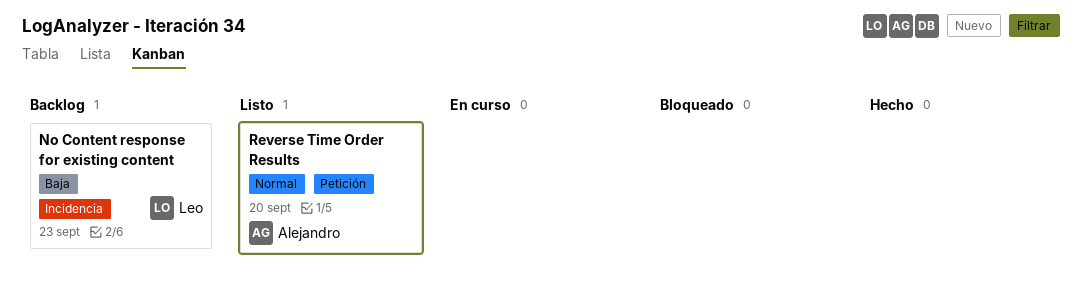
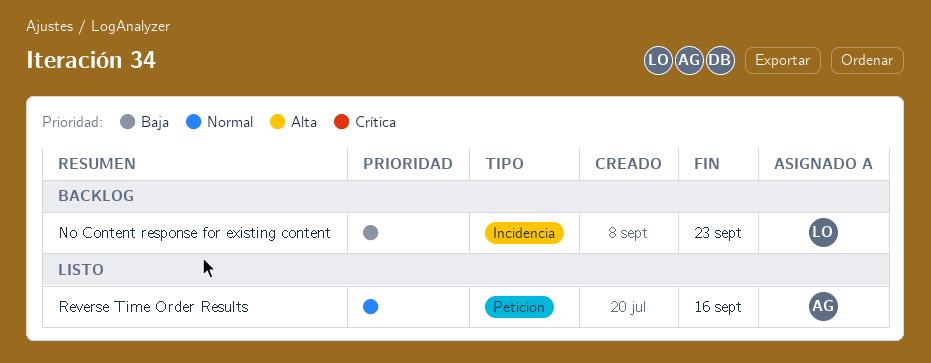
Reverse Time Order Results, due: Sep 20 -> Sep 16

